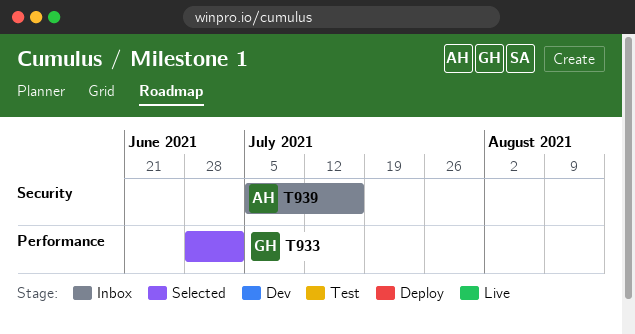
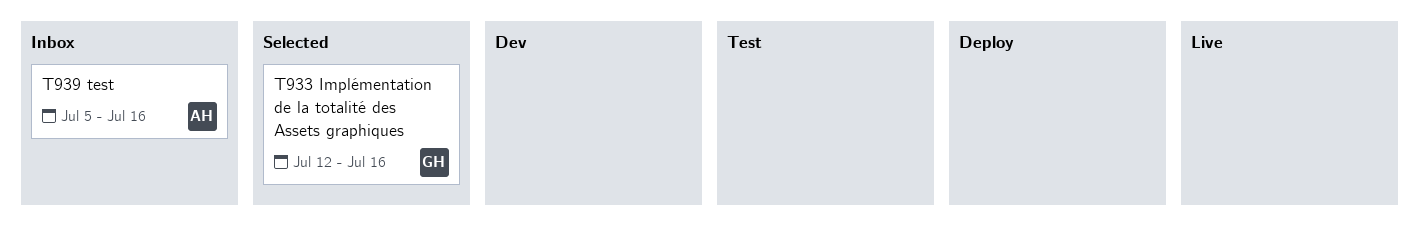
T933, start: Jun 28 -> Jul 12
T933, due: Jul 2 -> Jul 16

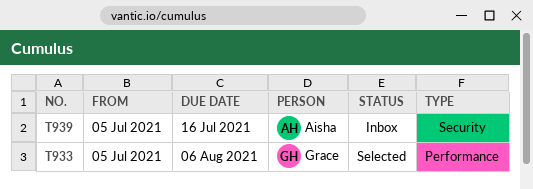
T933, start: Jul 12 -> Jul 5
T933, due: Jul 16 -> Aug 6

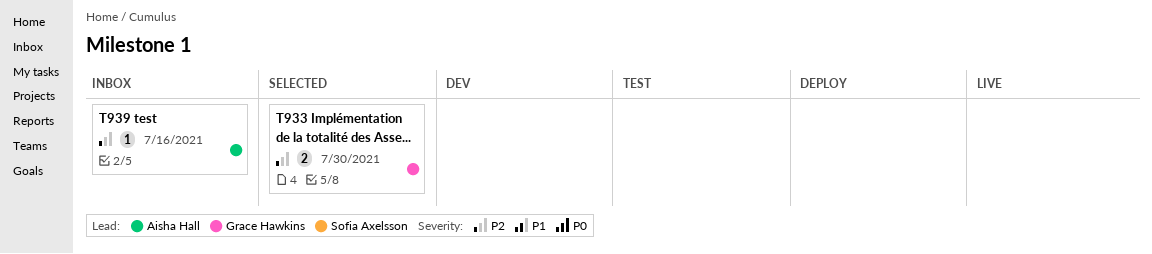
T933, due: Aug 6 -> Jul 30

